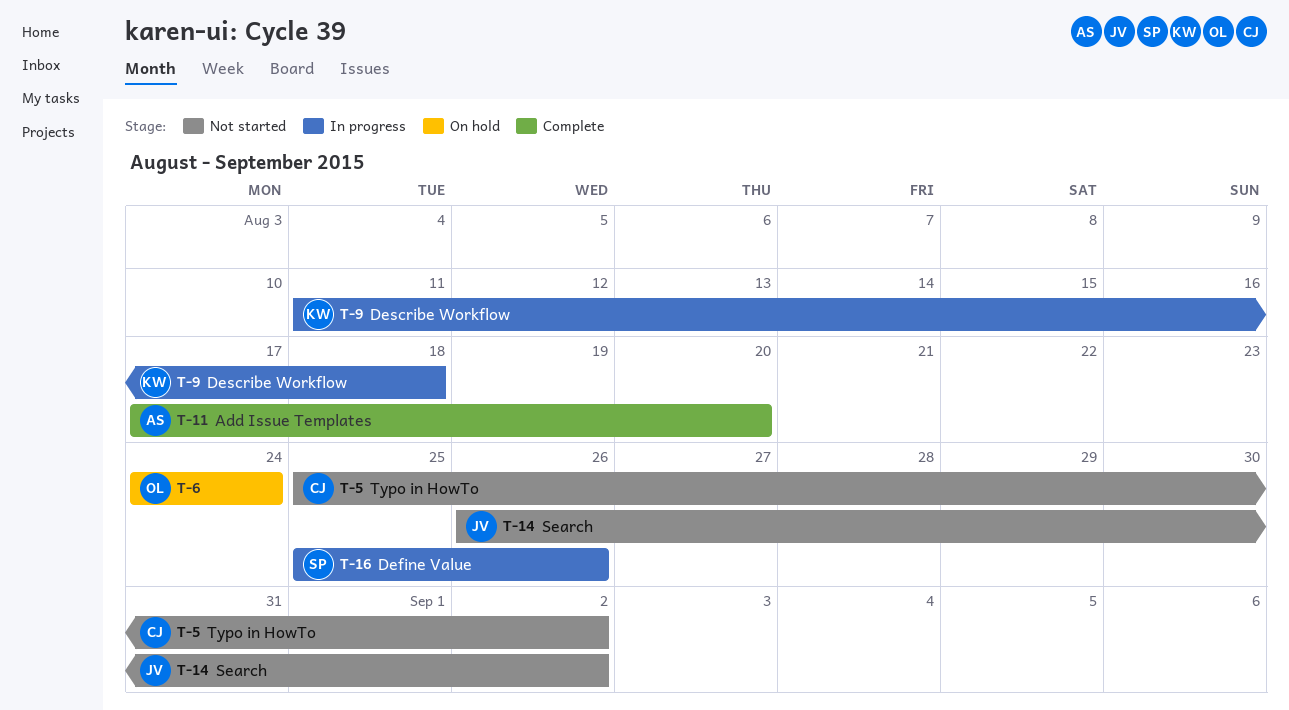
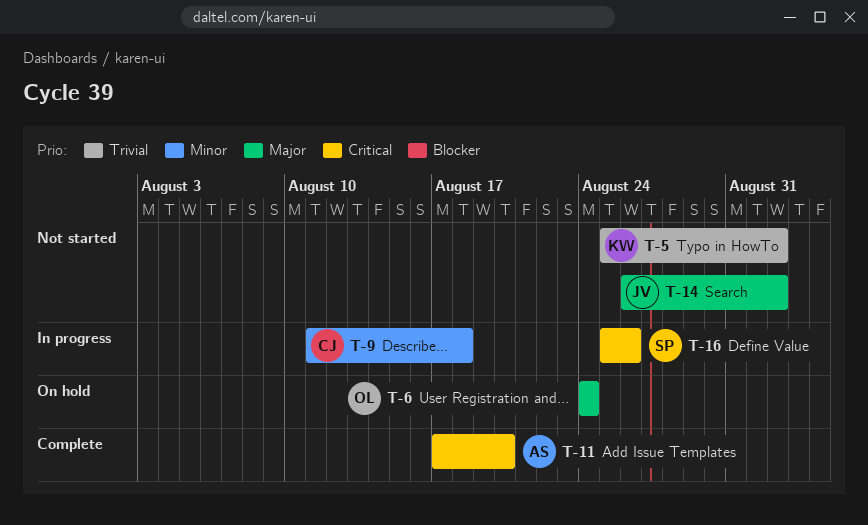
T-5, owner: CJ -> KW
T-9, owner: KW -> CJ

